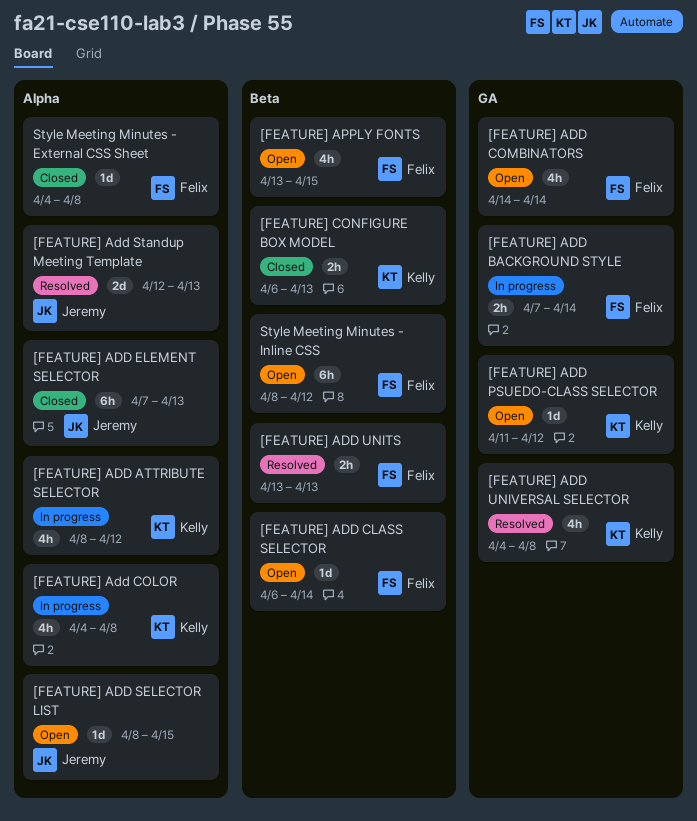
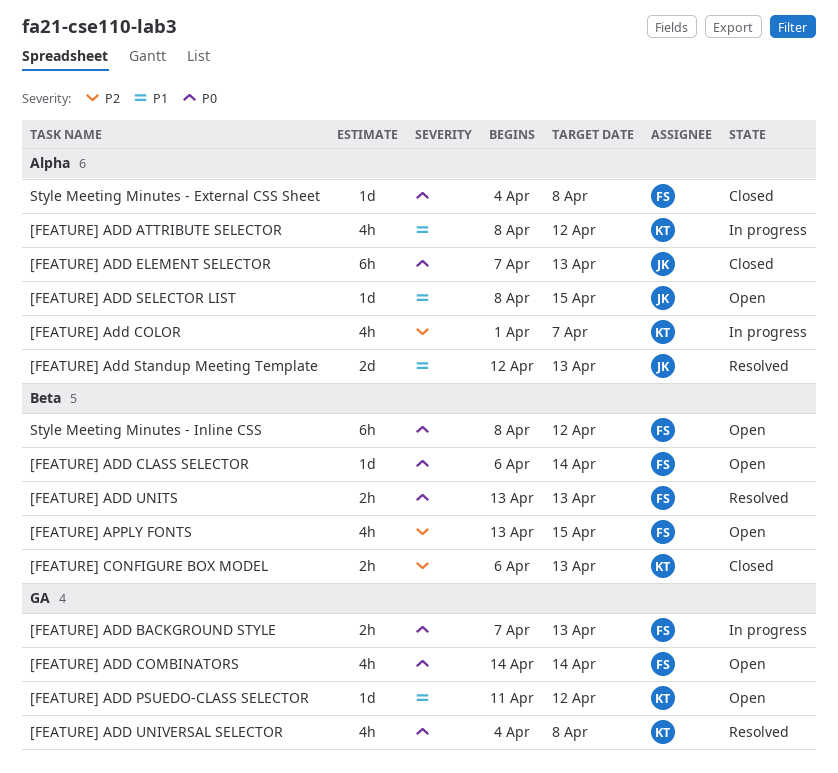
[FEATURE] ADD BACKGROUND STYLE, due: Apr 14 -> Apr 13
[FEATURE] Add COLOR, start: Apr 4 -> Apr 1
[FEATURE] Add COLOR, due: Apr 8 -> Apr 7

